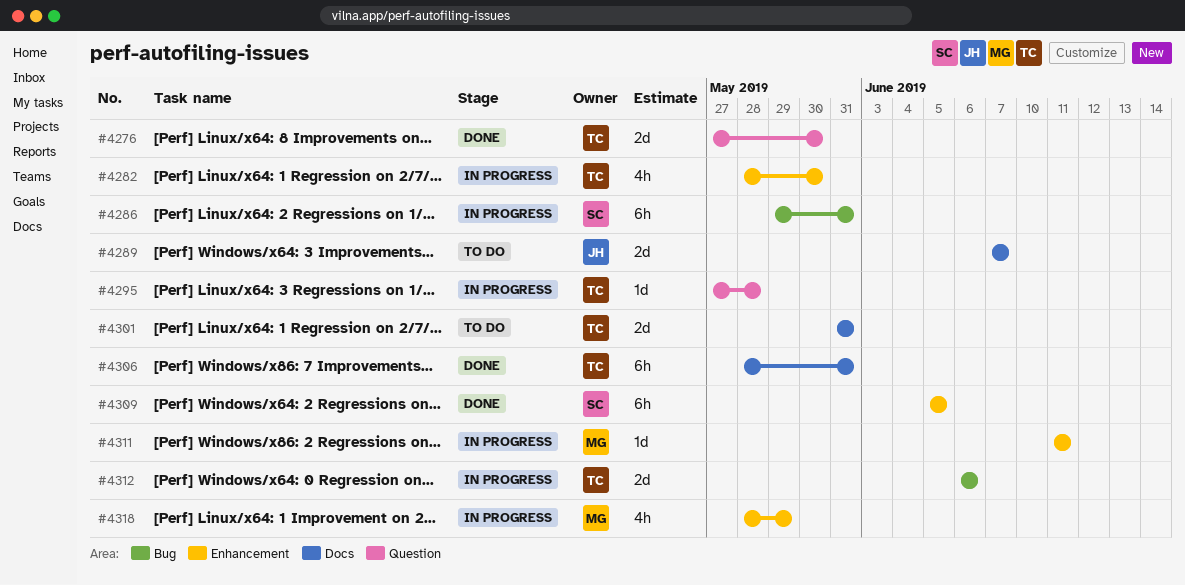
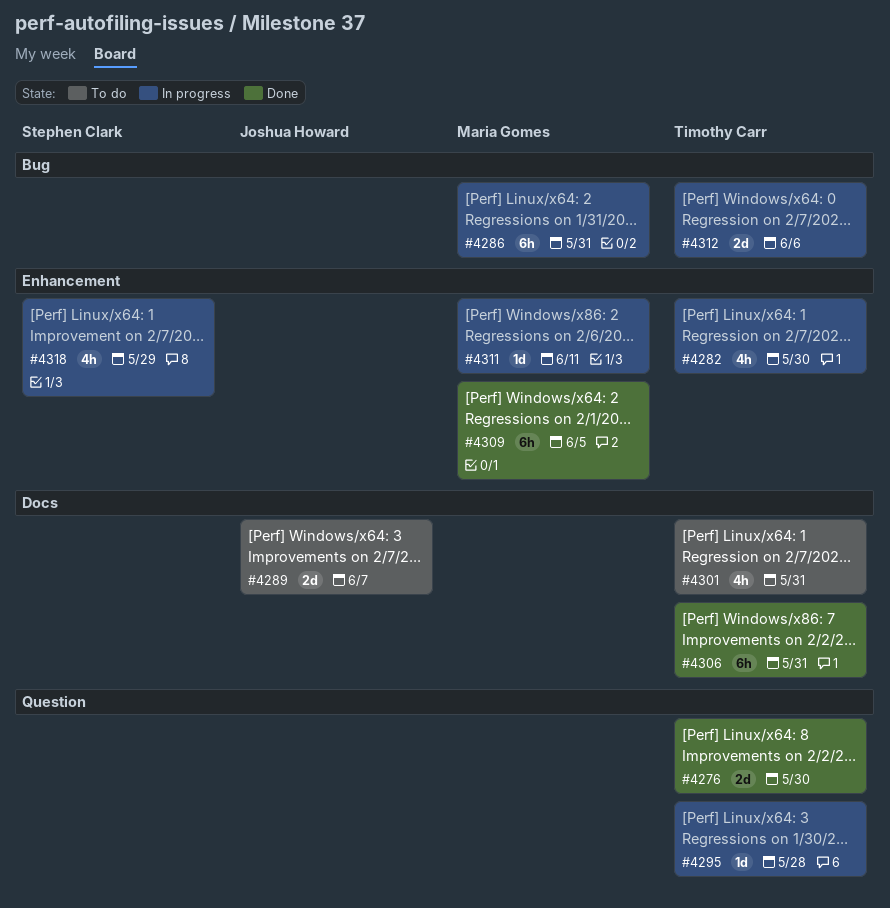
#4286, owner: Stephen Clark -> Maria Gomes
#4301, estimate: 2d -> 4h
#4309, owner: Stephen Clark -> Maria Gomes
#4318, owner: Maria Gomes -> Stephen Clark

